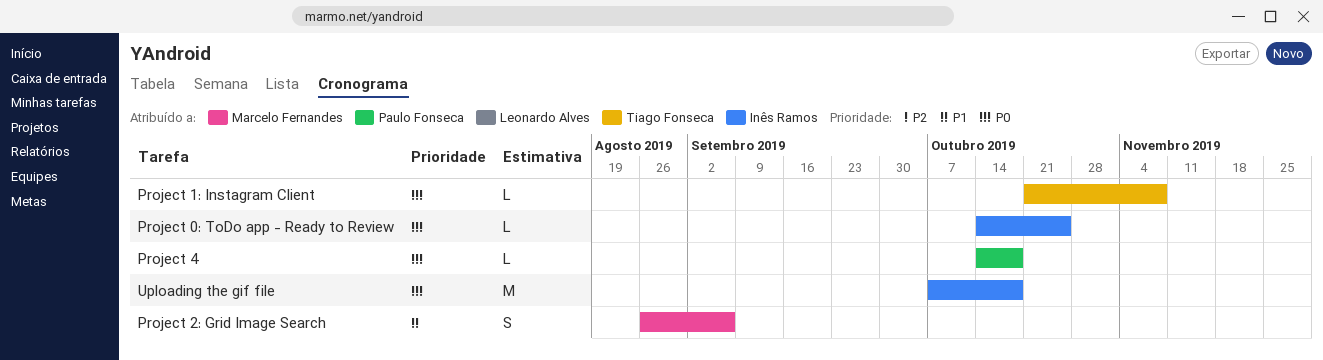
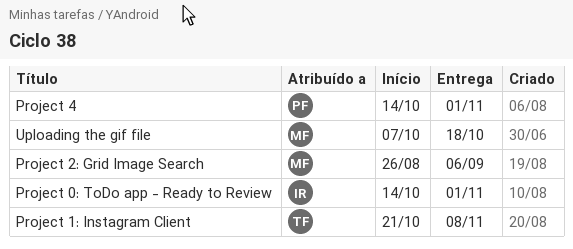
Project 0: ToDo app - Ready to Review, due: Oct 25 -> Nov 1
Project 4, due: Oct 18 -> Nov 1
Uploading the gif file, owner: Inês Ramos -> Marcelo Fernandes

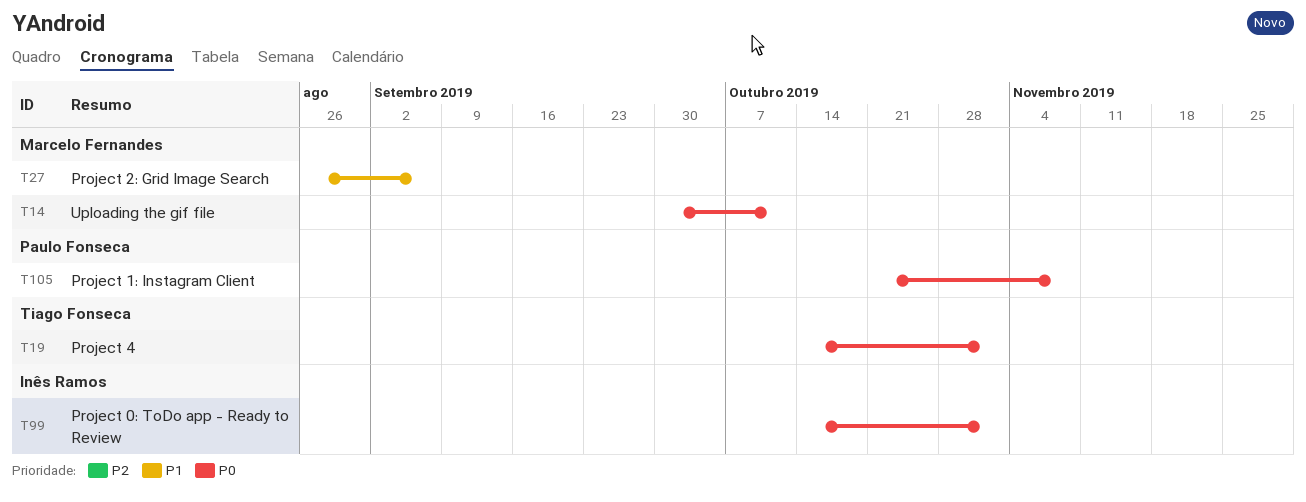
Project 1: Instagram Client, owner: Tiago Fonseca -> Paulo Fonseca
Project 4, owner: Paulo Fonseca -> Tiago Fonseca
Uploading the gif file, start: Oct 7 -> Sep 30
Uploading the gif file, due: Oct 18 -> Oct 11

